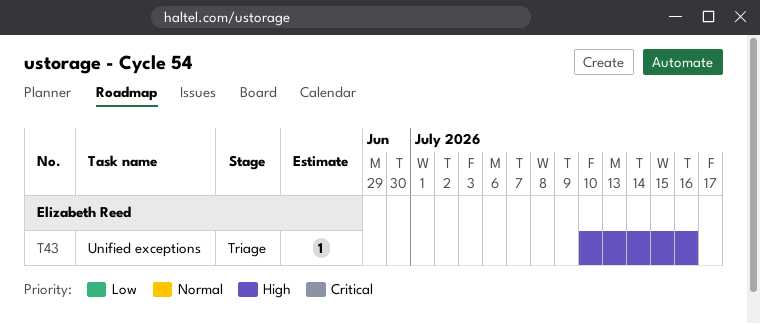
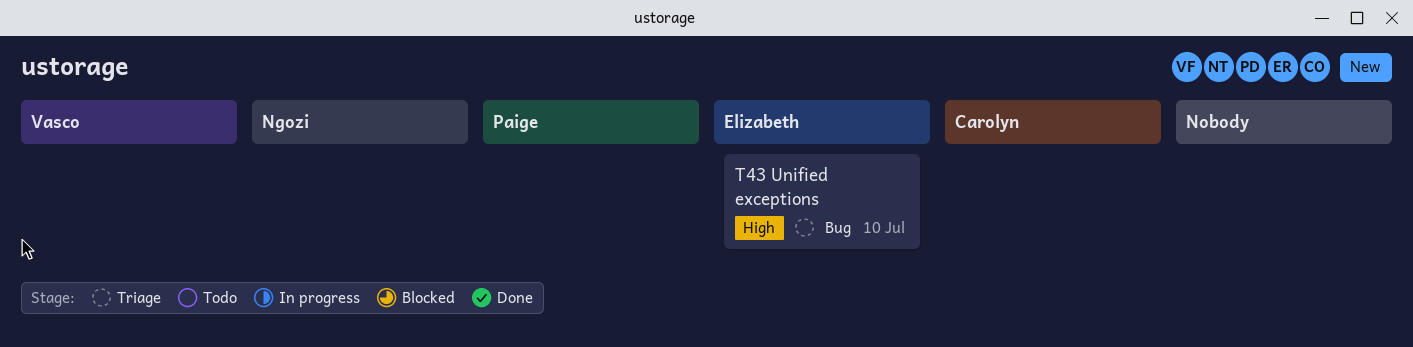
T43, due: Jul 16 -> Jul 10

